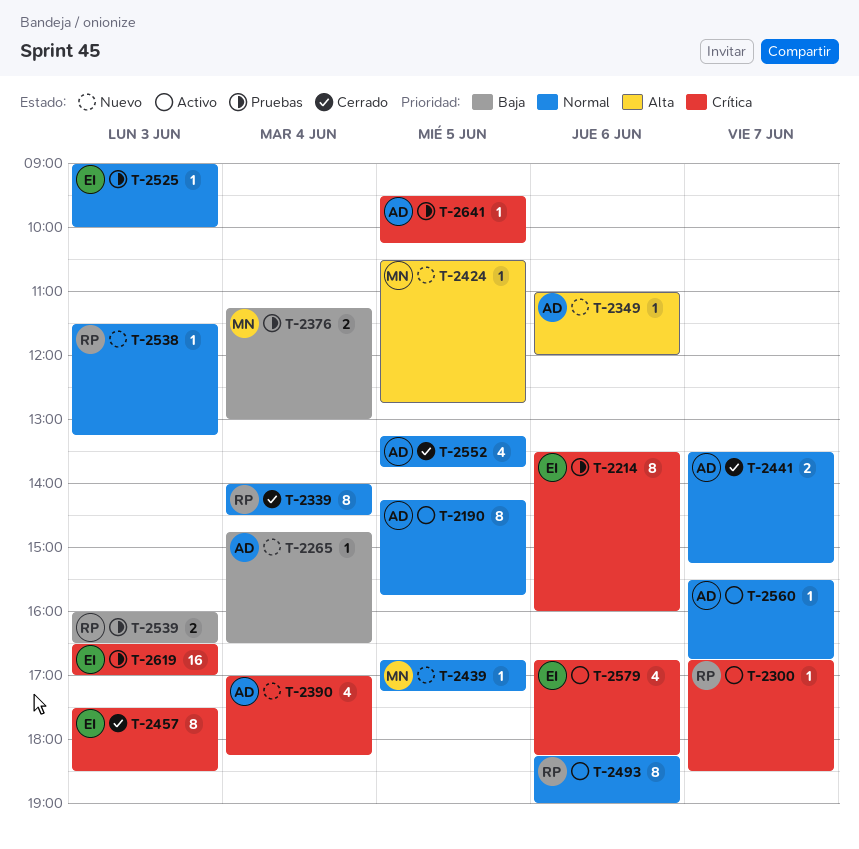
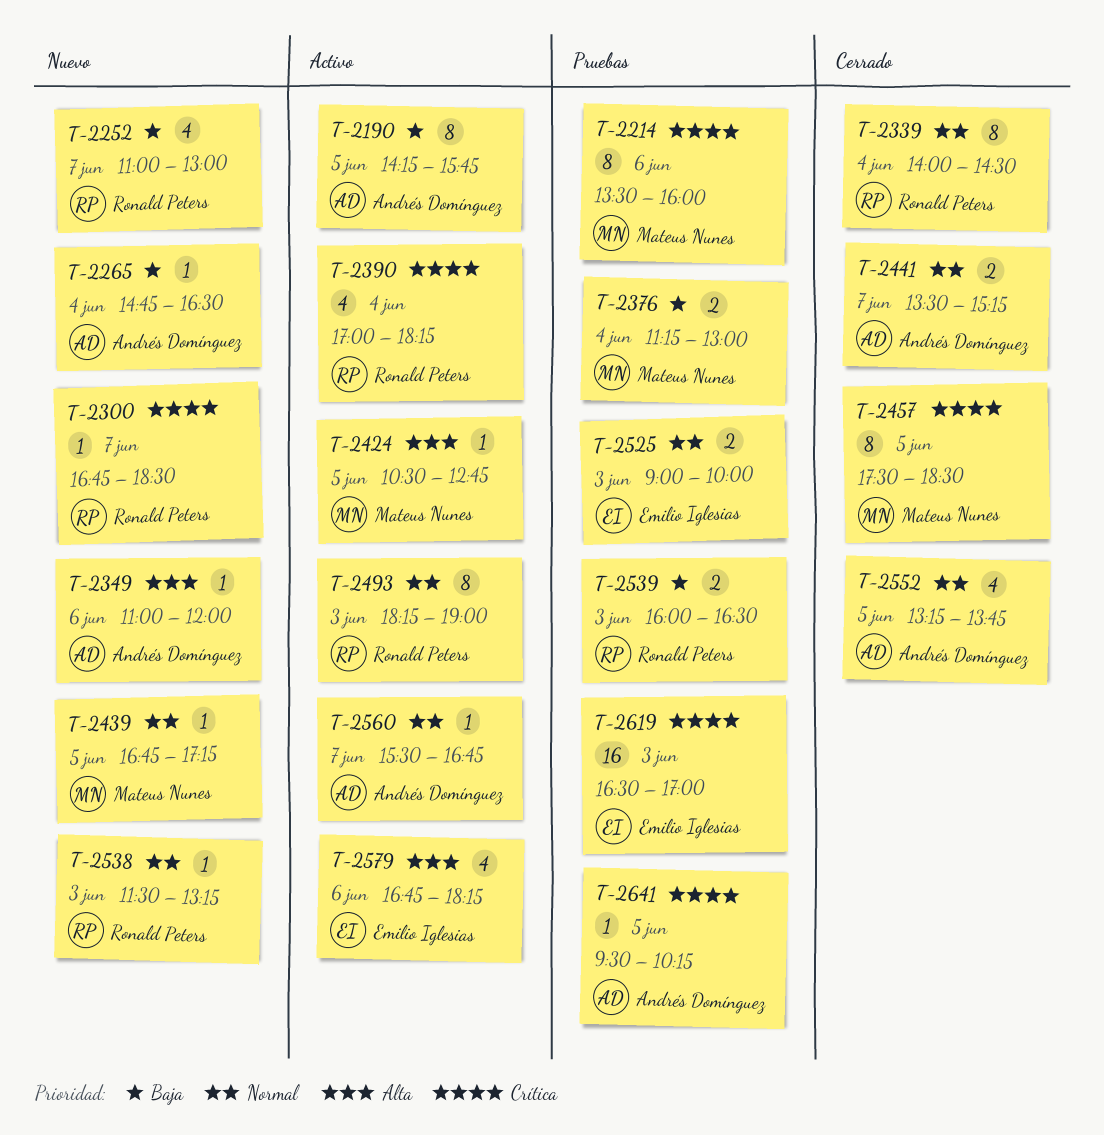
T-2190, priority: Normal -> Baja
T-2214, owner: Emilio Iglesias -> Mateus Nunes
T-2252: none -> present
T-2300, status: Activo -> Nuevo
T-2390, status: Nuevo -> Activo
T-2390, owner: Andrés Domínguez -> Ronald Peters
T-2424, status: Nuevo -> Activo
T-2457, owner: Emilio Iglesias -> Mateus Nunes
T-2457, day: Jun 3 -> Jun 5
T-2493, day: Jun 6 -> Jun 3
T-2525, estimate: 1 -> 2
T-2579, priority: Crítica -> Alta

